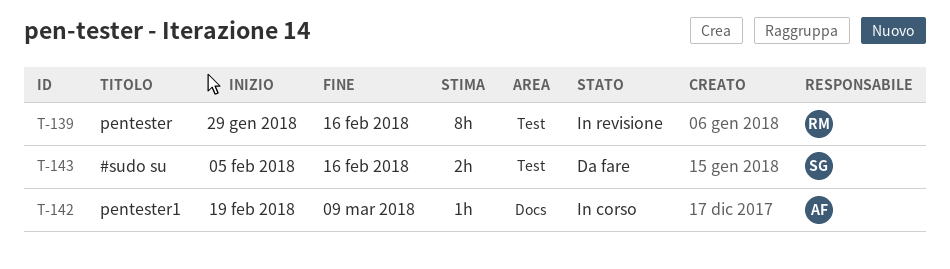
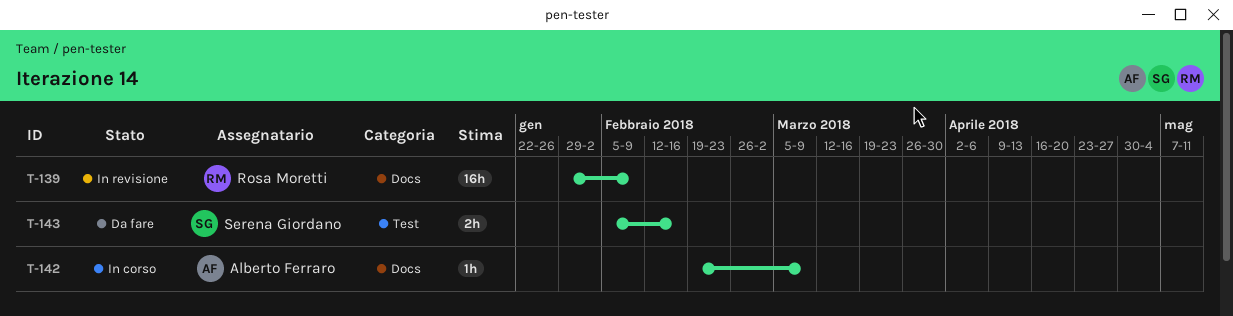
T-139, label: Test -> Docs
T-139, estimate: 8h -> 16h
T-139, due: Feb 16 -> Feb 9

